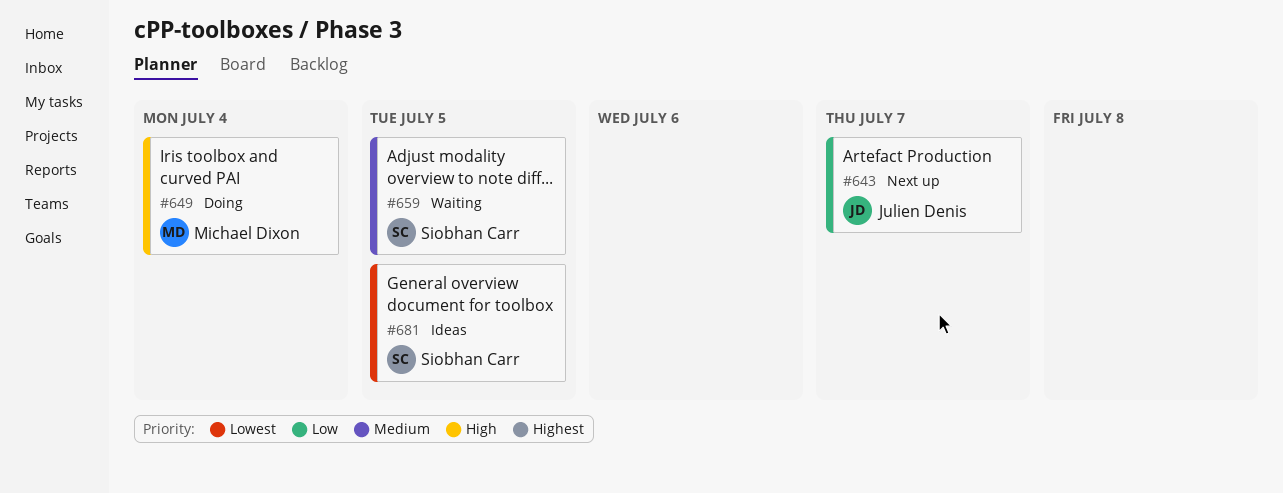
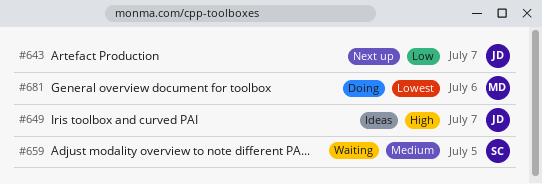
#649, status: Doing -> Ideas
#649, owner: Michael Dixon -> Julien Denis
#649, due: Jul 4 -> Jul 7
#681, status: Ideas -> Doing
#681, owner: Siobhan Carr -> Michael Dixon
#681, due: Jul 5 -> Jul 6

